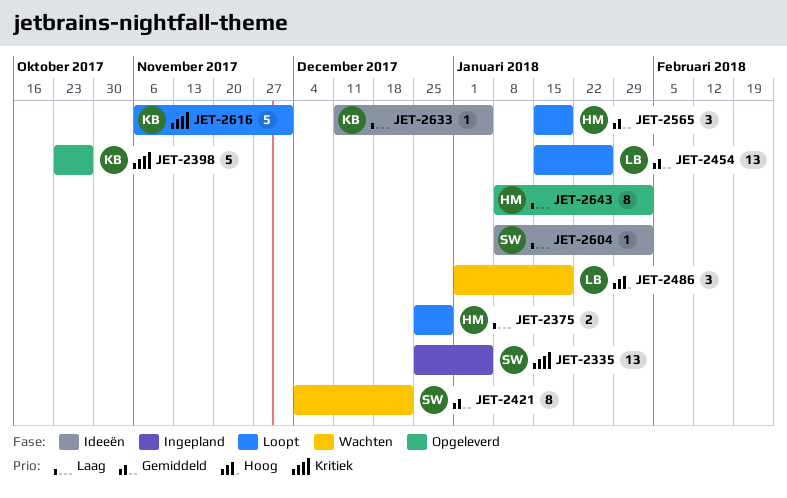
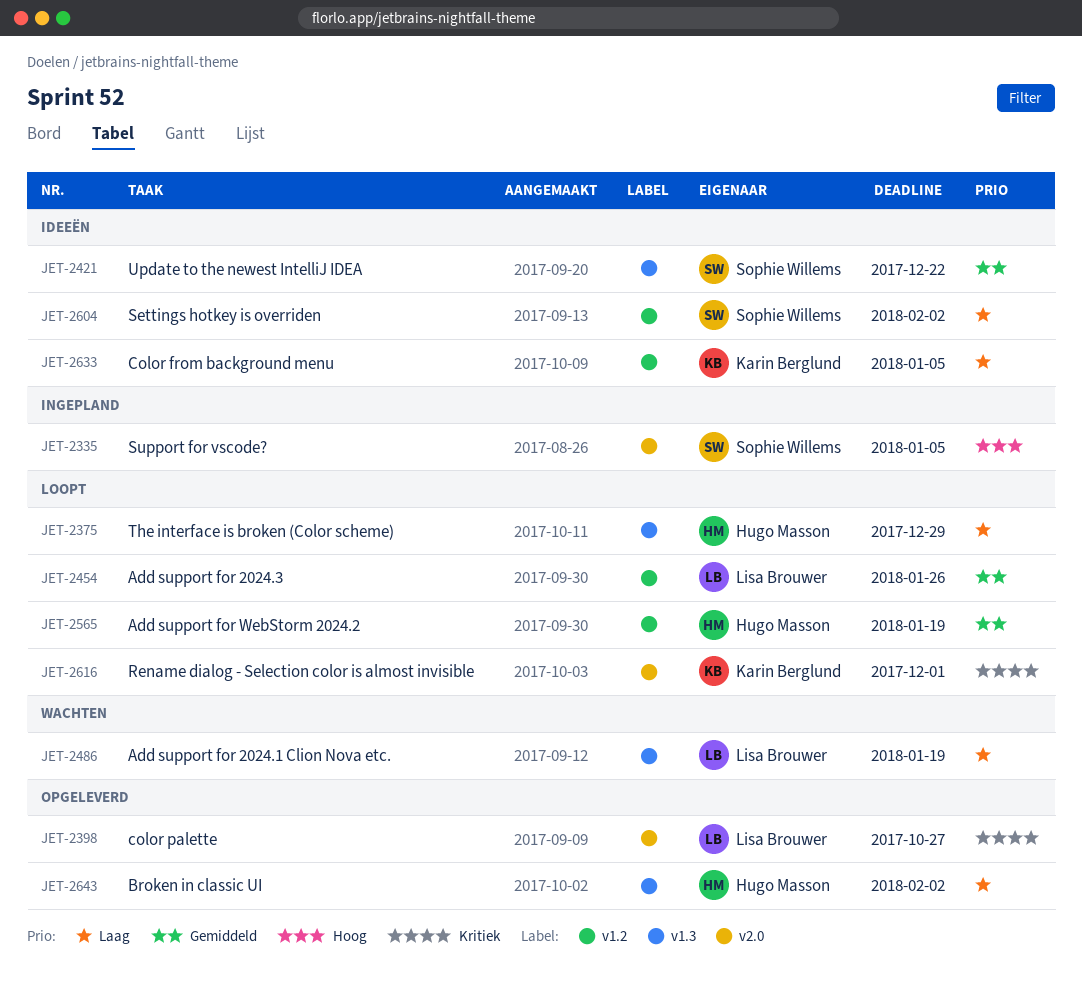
JET-2335, priority: Kritiek -> Hoog
JET-2398, owner: Karin Berglund -> Lisa Brouwer
JET-2421, status: Wachten -> Ideeën
JET-2486, priority: Hoog -> Laag

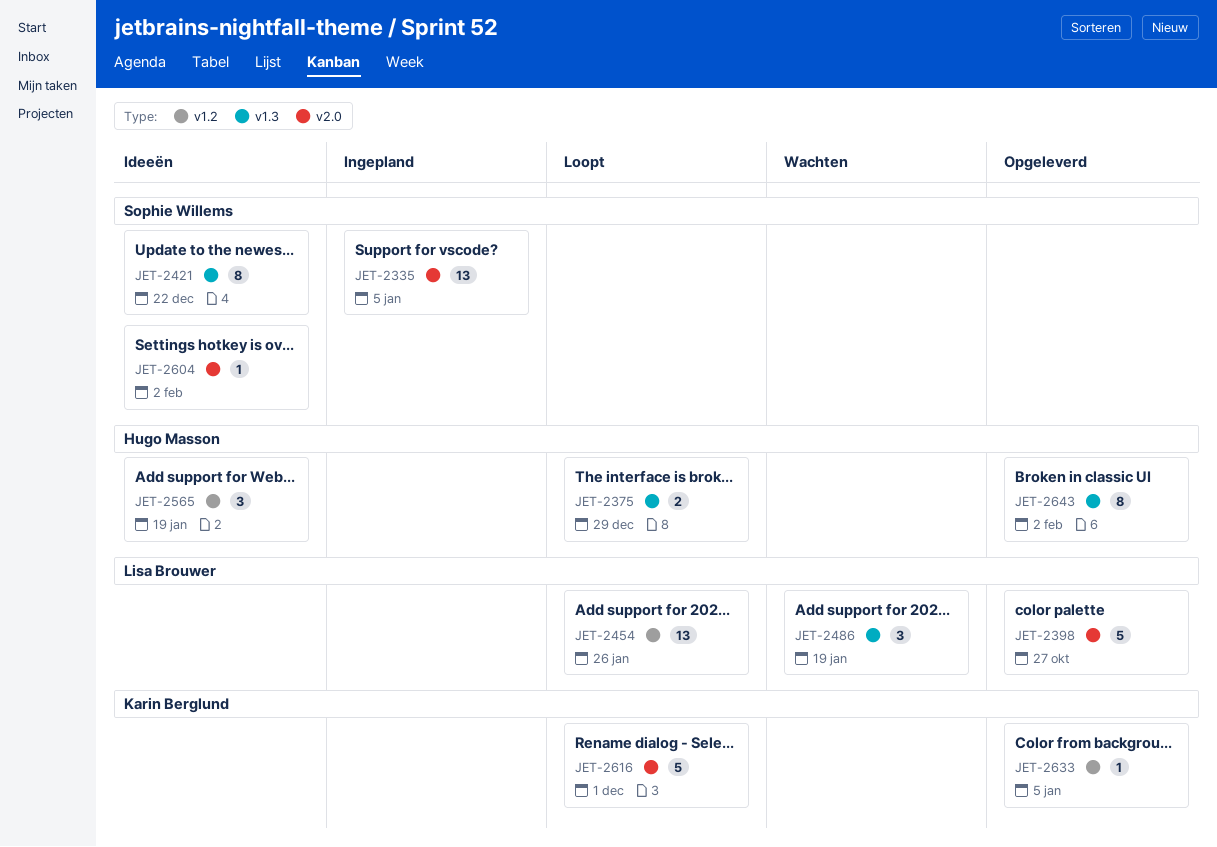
JET-2565, status: Loopt -> Ideeën
JET-2604, label: v1.2 -> v2.0
JET-2633, status: Ideeën -> Opgeleverd

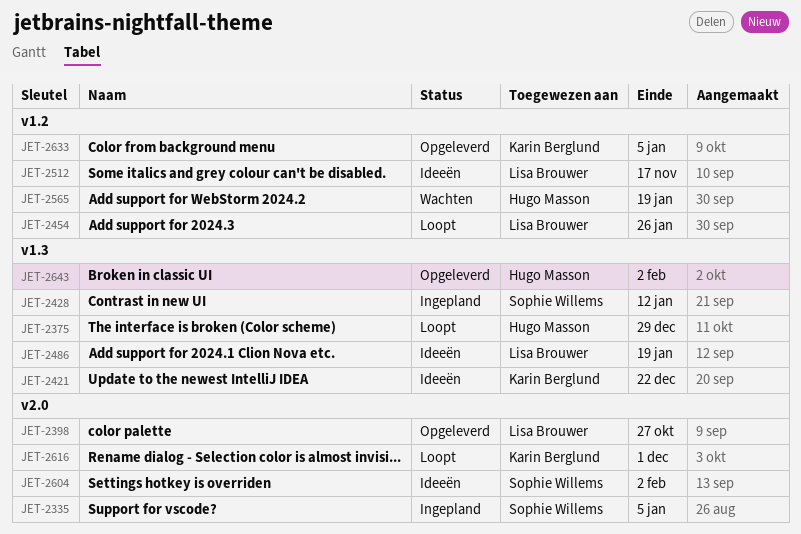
JET-2421, owner: Sophie Willems -> Karin Berglund
JET-2428: none -> present
JET-2486, status: Wachten -> Ideeën
JET-2512: none -> present
JET-2565, status: Ideeën -> Wachten

